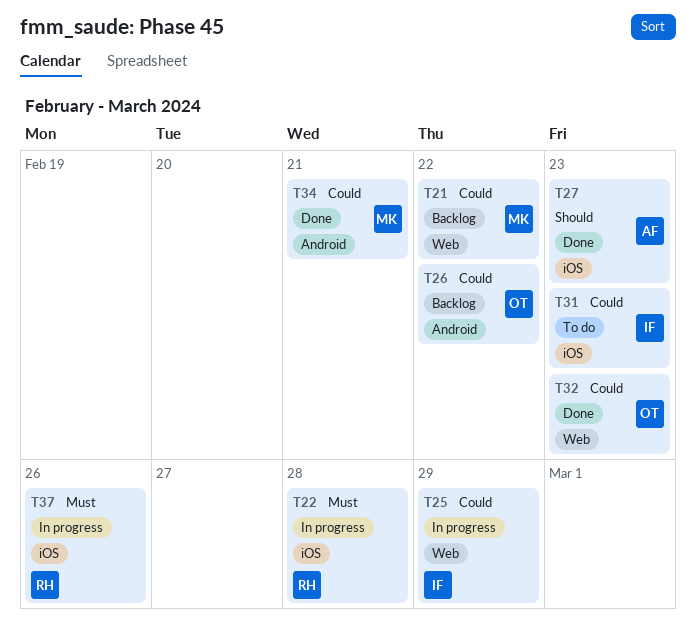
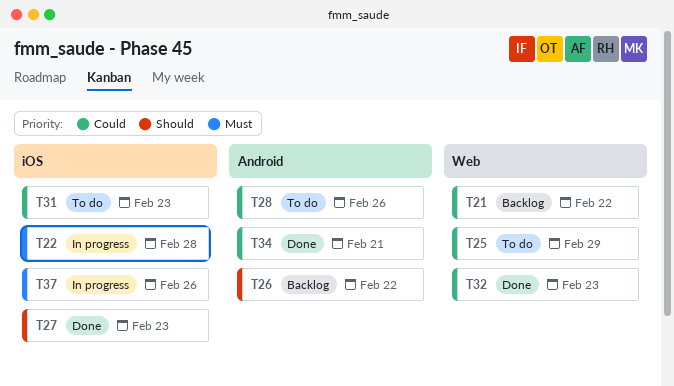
T25, status: In progress -> To do
T26, priority: Could -> Should
T28: none -> present

